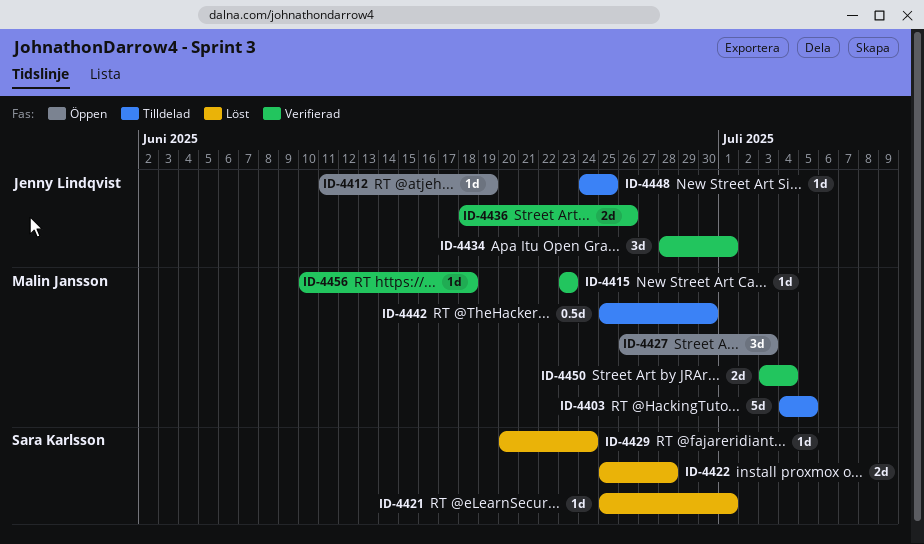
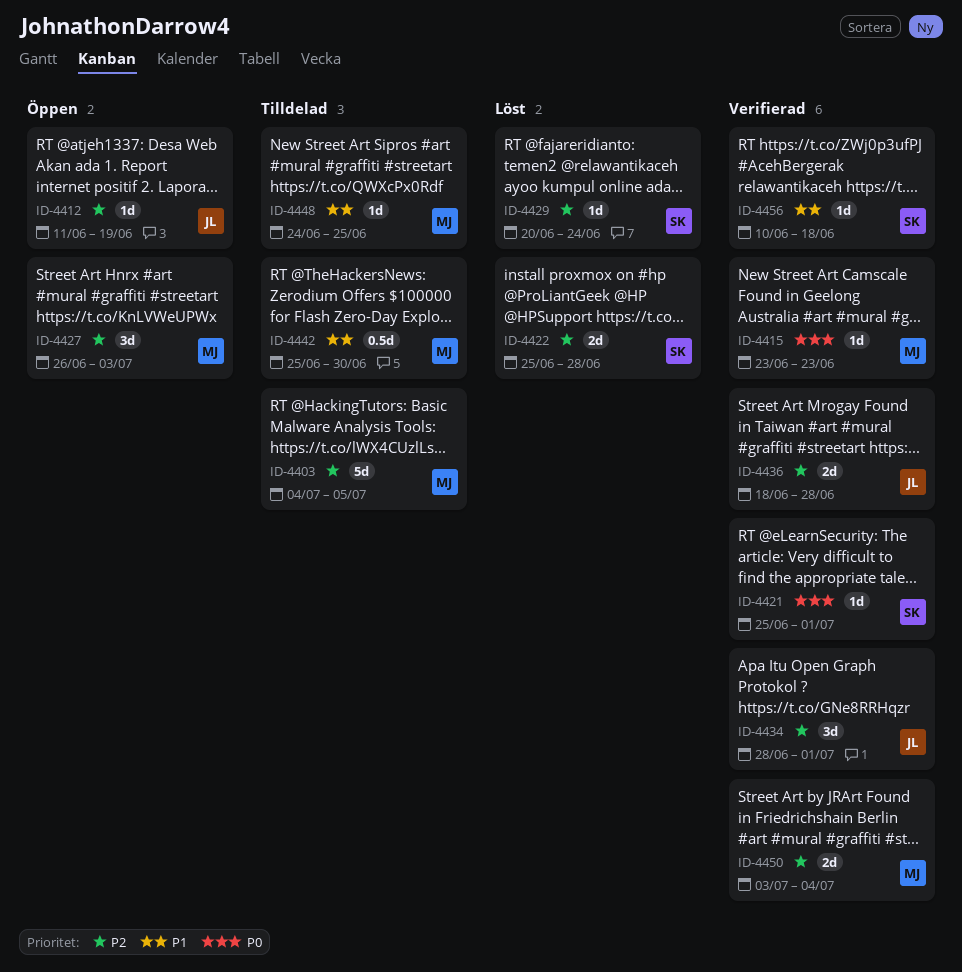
ID-4421, status: Löst -> Verifierad
ID-4436, due: Jun 26 -> Jun 28
ID-4448, owner: Jenny Lindqvist -> Malin Jansson
ID-4456, owner: Malin Jansson -> Sara Karlsson

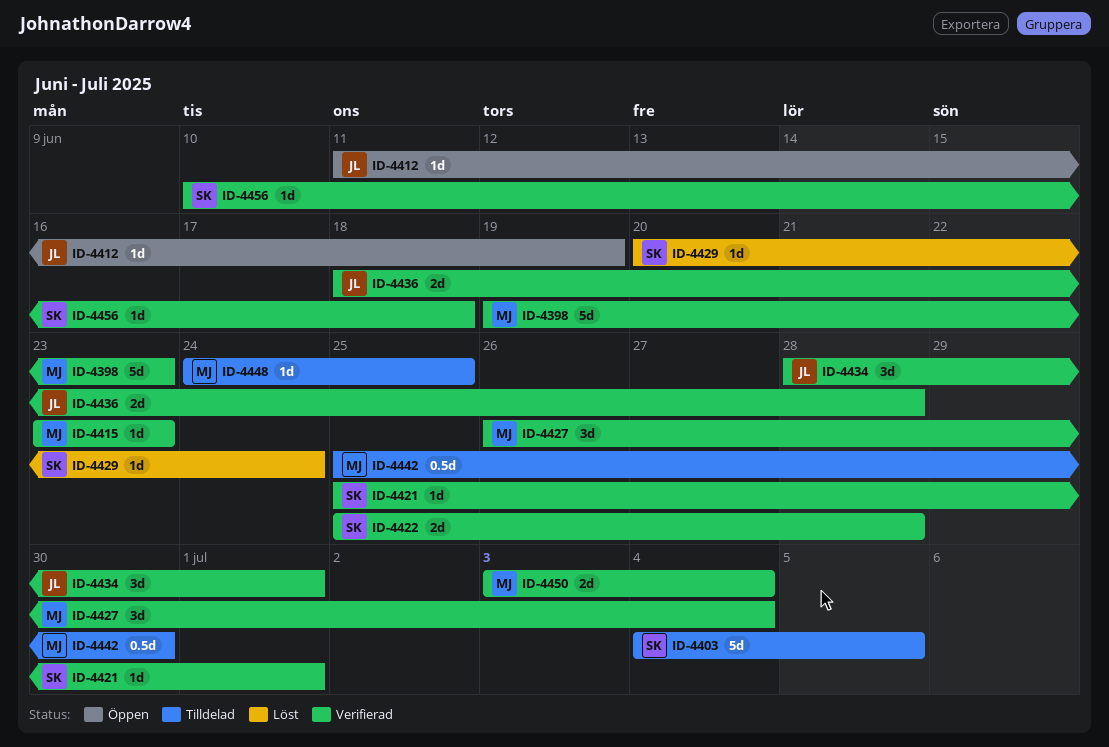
ID-4398: none -> present
ID-4403, owner: MJ -> SK
ID-4422, status: Löst -> Verifierad
ID-4427, status: Öppen -> Verifierad
ID-4427, due: Jul 3 -> Jul 4

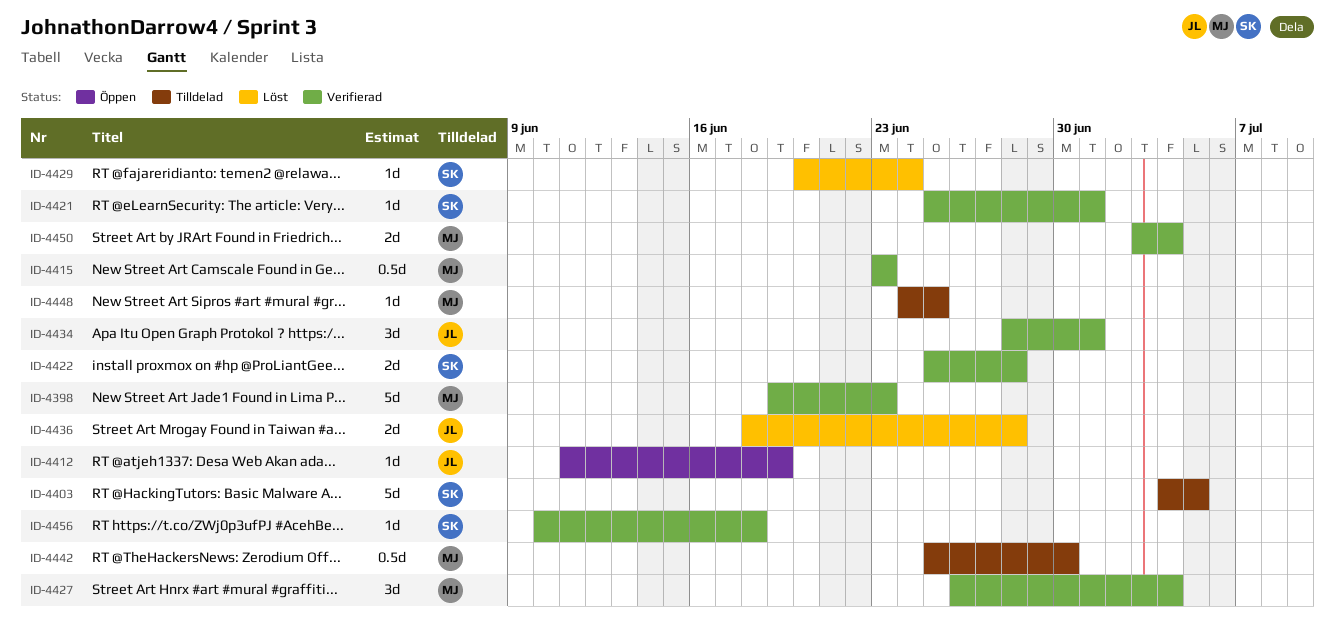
ID-4415, estimate: 1d -> 0.5d
ID-4436, status: Verifierad -> Löst

